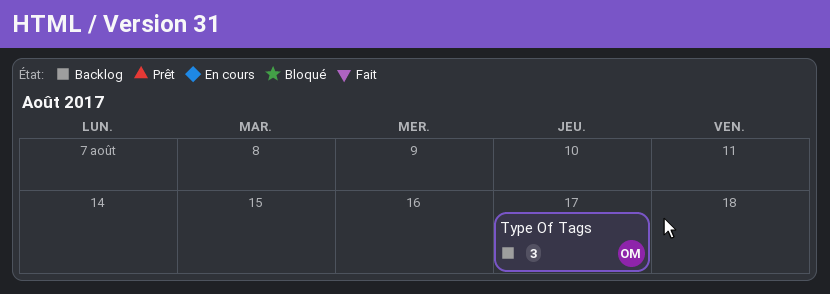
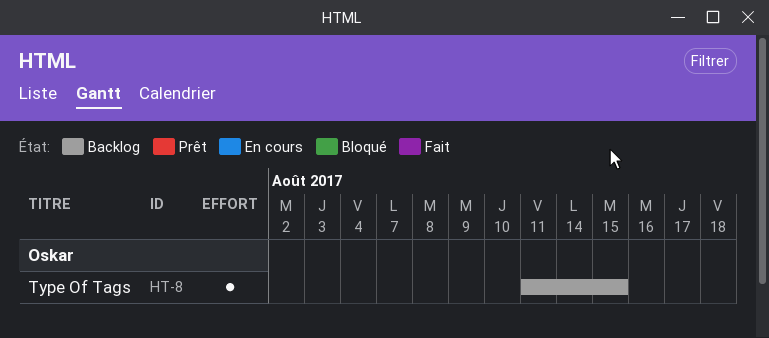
Type Of Tags, estimate: 3 -> 1
Type Of Tags, due: Aug 17 -> Aug 15

